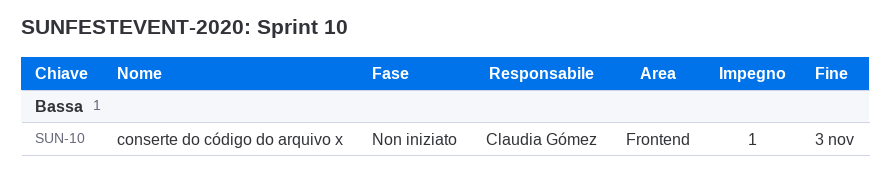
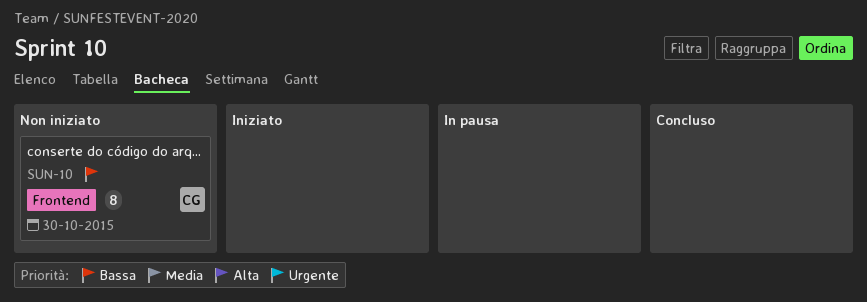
SUN-10, estimate: 1 -> 8
SUN-10, due: Nov 3 -> Oct 30

